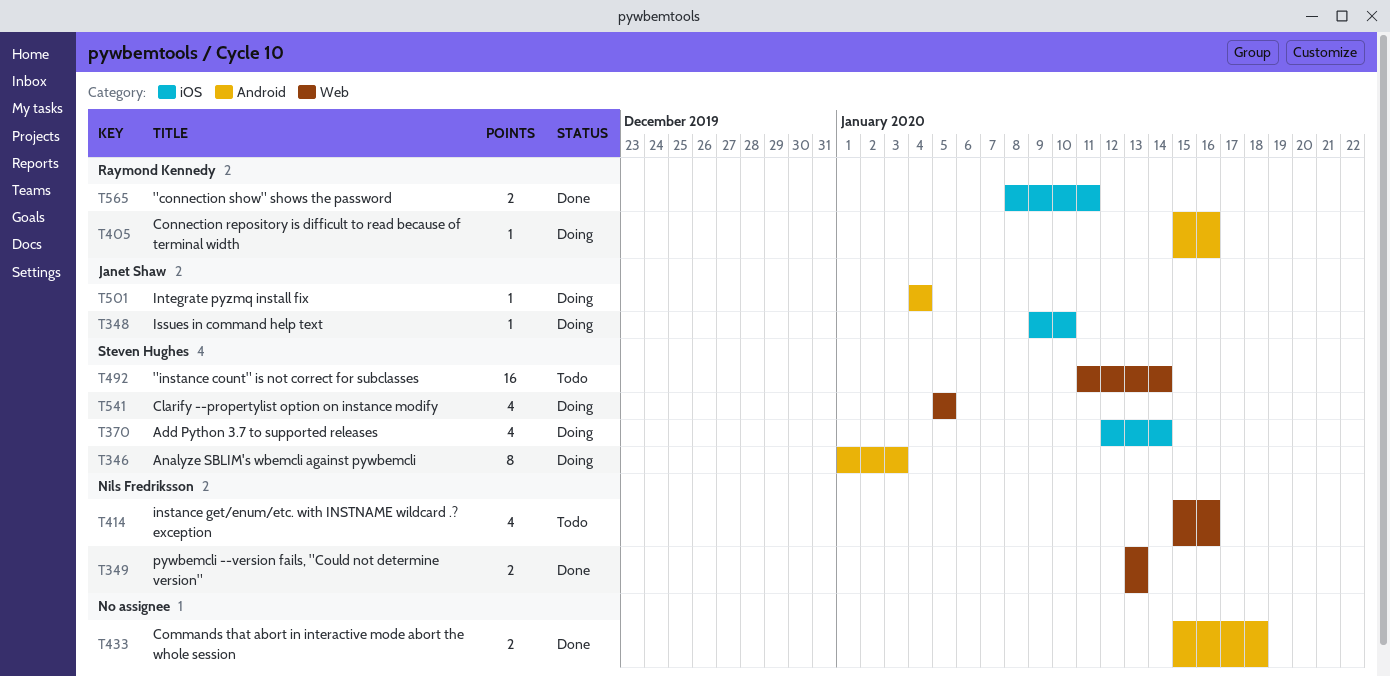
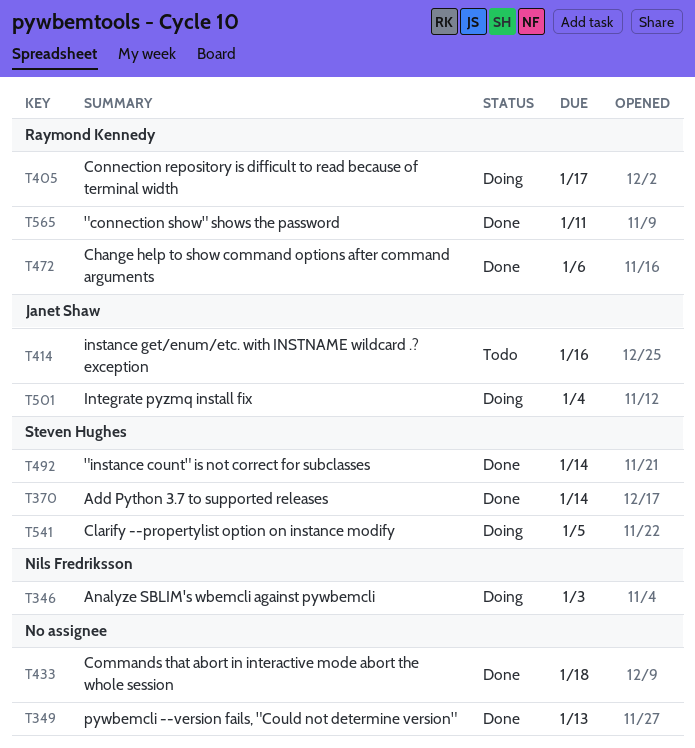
T346, owner: Steven Hughes -> Nils Fredriksson
T348: present -> none
T349, owner: Nils Fredriksson -> none
T370, status: Doing -> Done
T405, due: Jan 16 -> Jan 17
T414, owner: Nils Fredriksson -> Janet Shaw
T472: none -> present
T492, status: Todo -> Done

